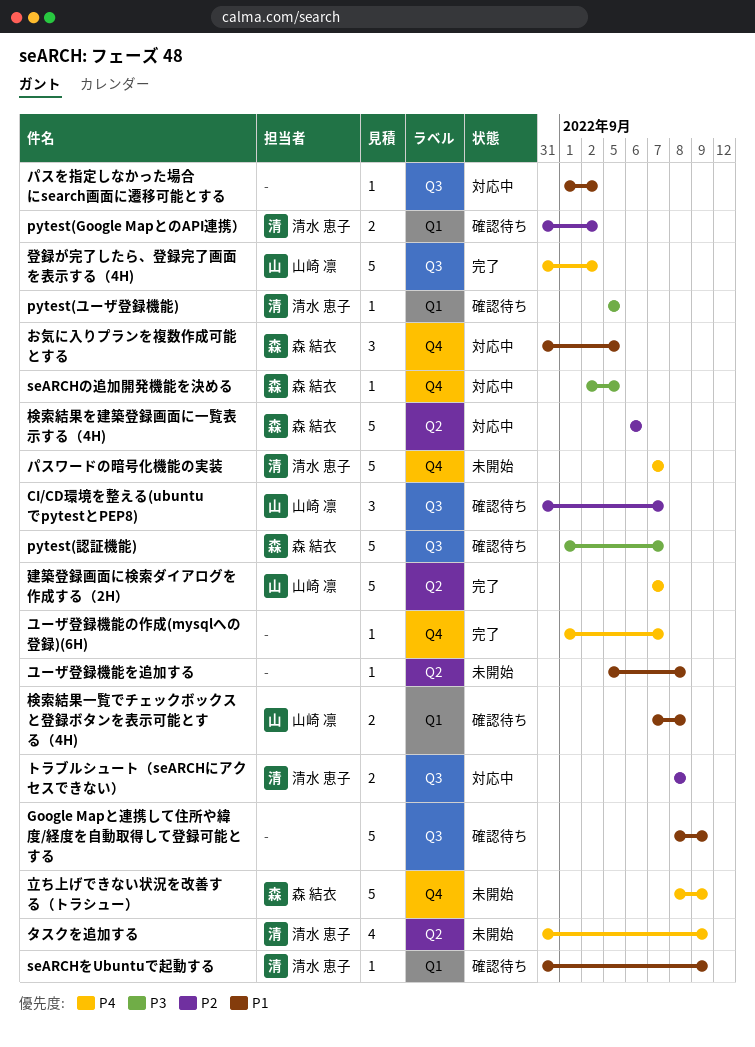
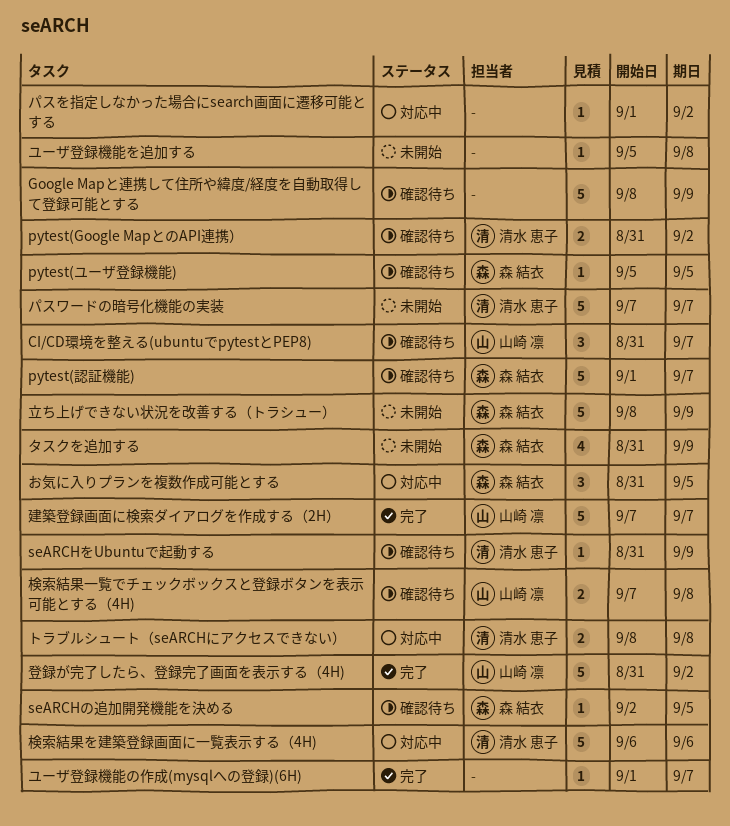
pytest(ユーザ登録機能), owner: 清水 恵子 -> 森 結衣
seARCHの追加開発機能を決める, status: 対応中 -> 確認待ち
タスクを追加する, owner: 清水 恵子 -> 森 結衣
検索結果を建築登録画面に一覧表示する（4H), owner: 森 結衣 -> 清水 恵子

